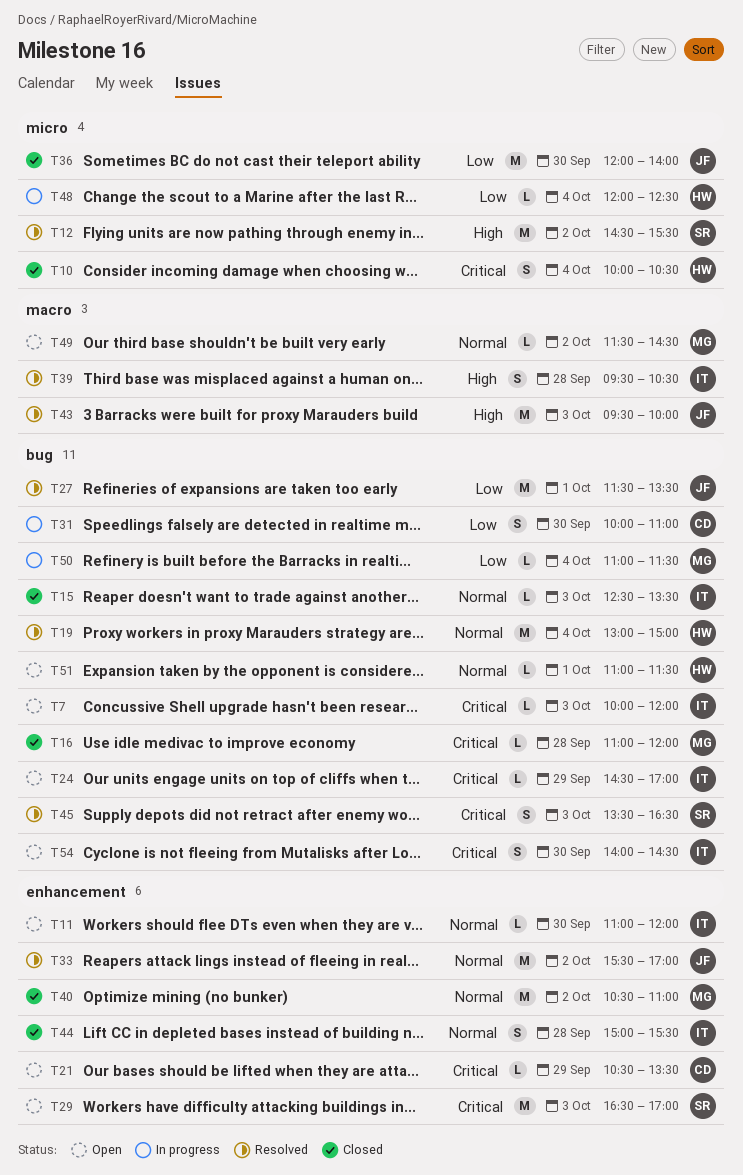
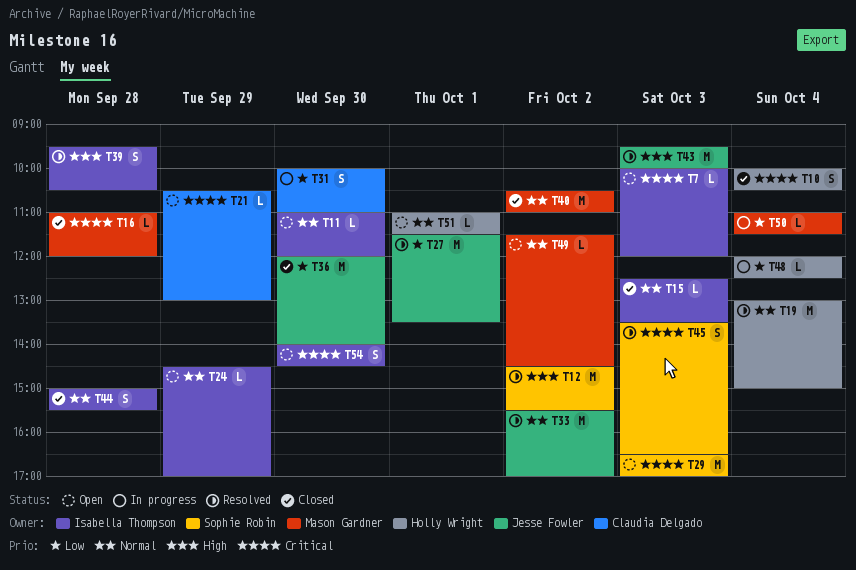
T21, ends: 13:30 -> 13:00
T24, priority: Critical -> Normal

